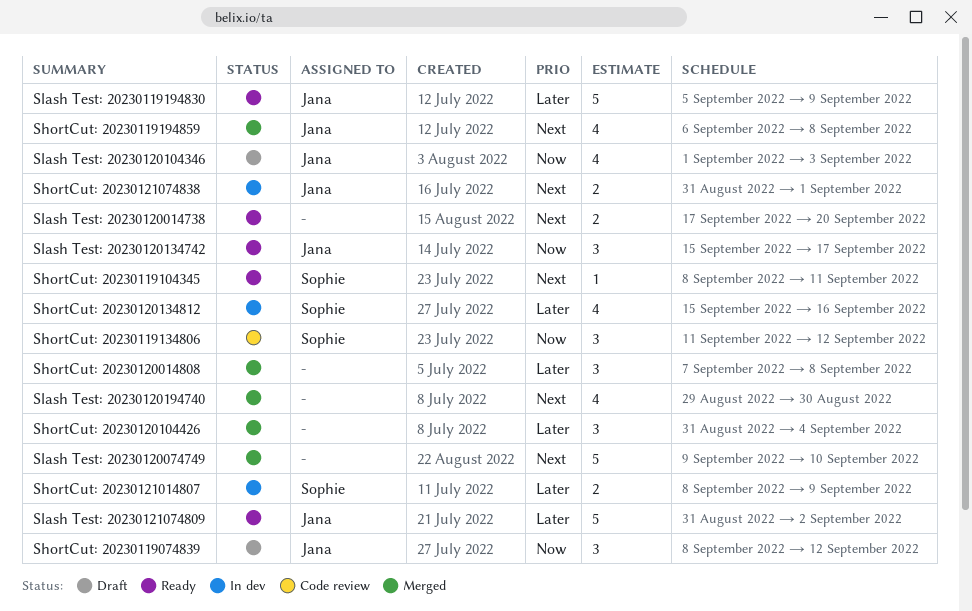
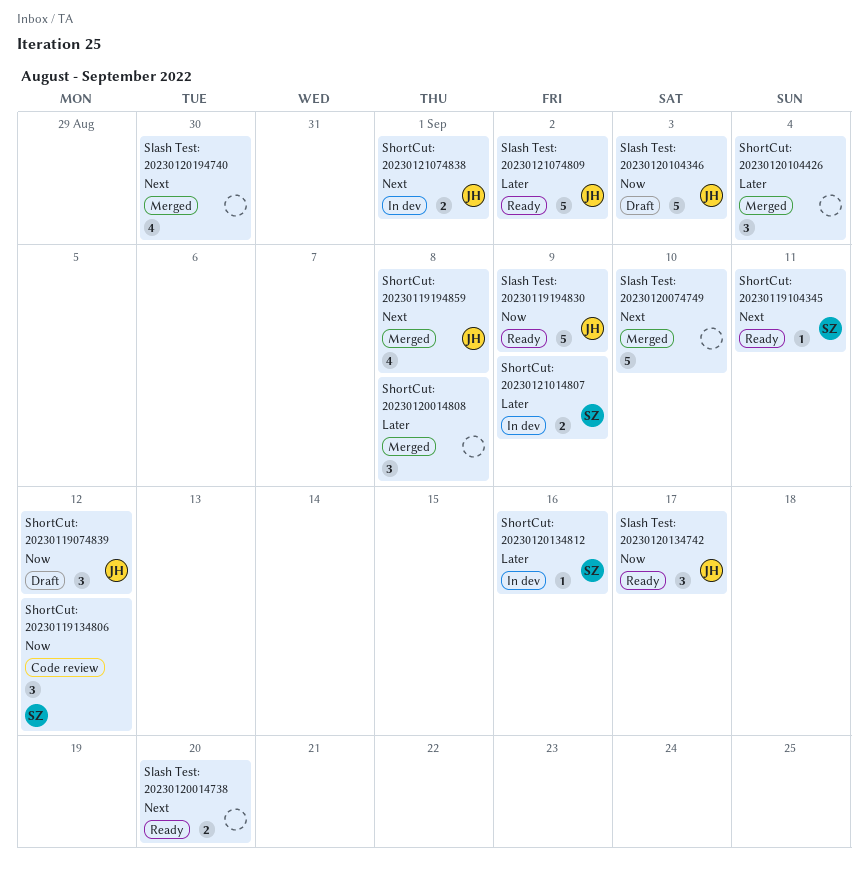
ShortCut: 20230120134812, estimate: 4 -> 1
Slash Test: 20230119194830, priority: Later -> Now
Slash Test: 20230120104346, estimate: 4 -> 5

